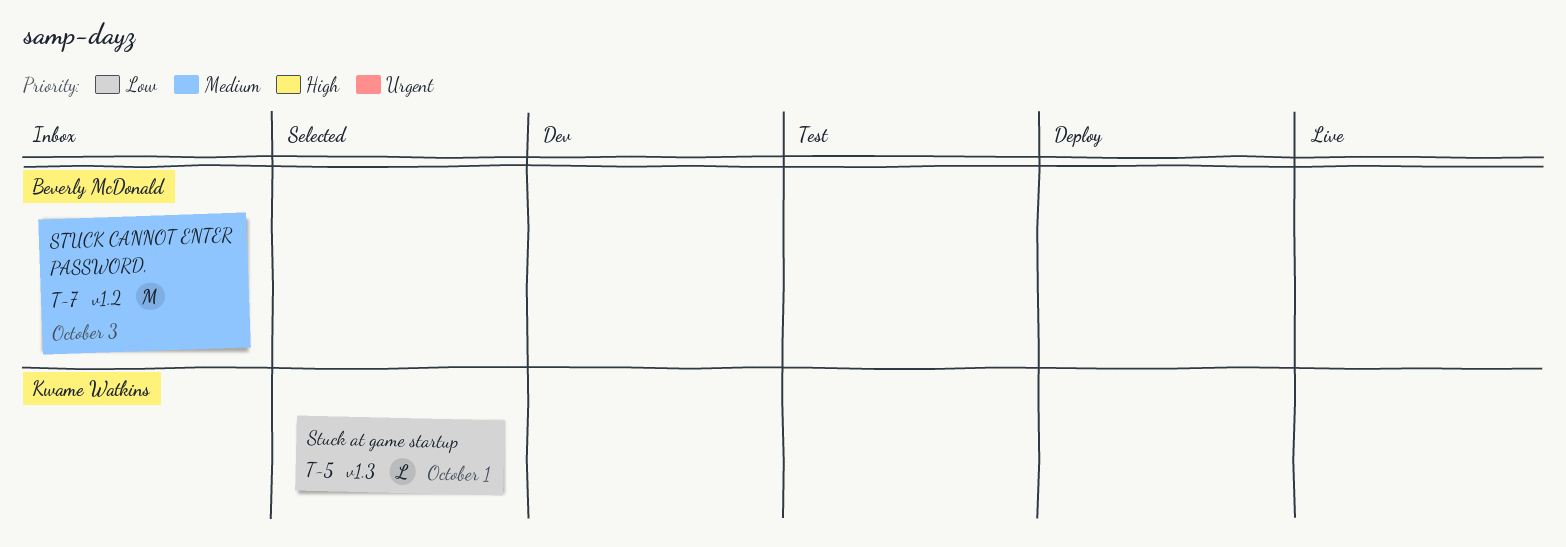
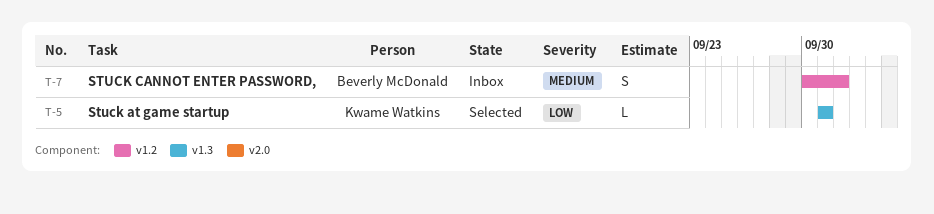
T-7, estimate: M -> S
T-7, due: Oct 3 -> Oct 2

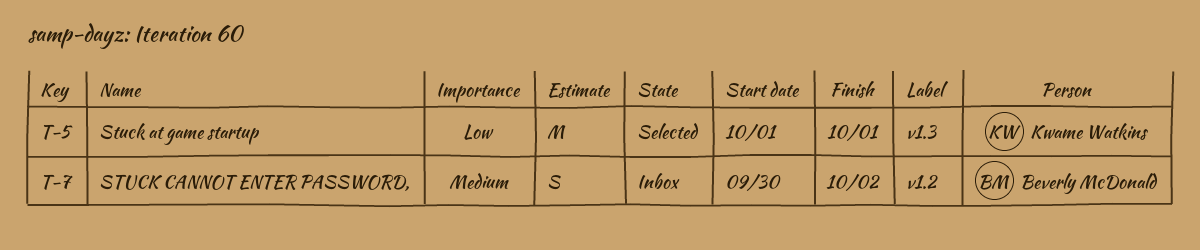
T-5, estimate: L -> M

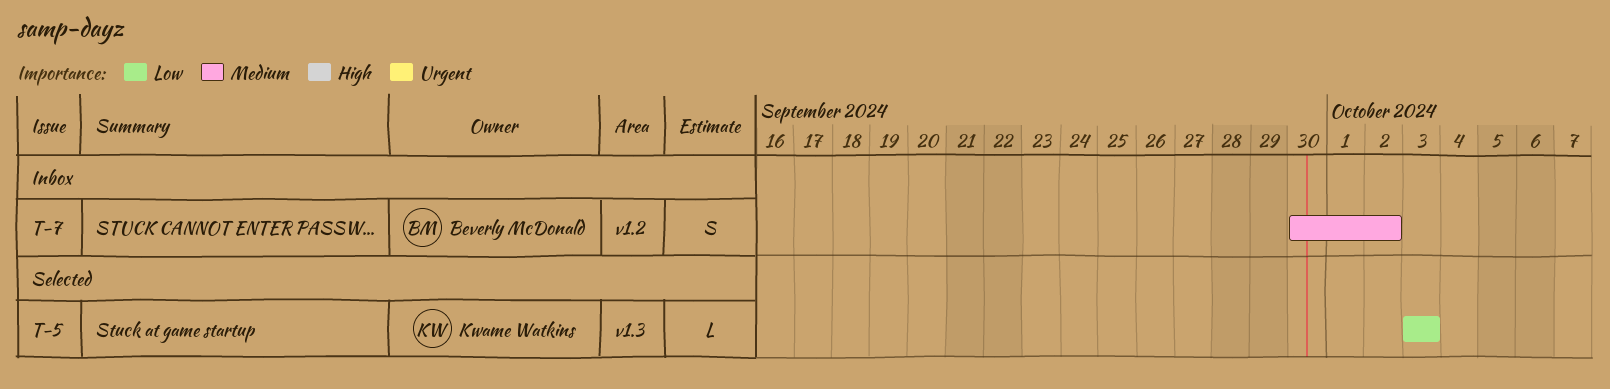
T-5, estimate: M -> L
T-5, start: Oct 1 -> Oct 3
T-5, due: Oct 1 -> Oct 3

